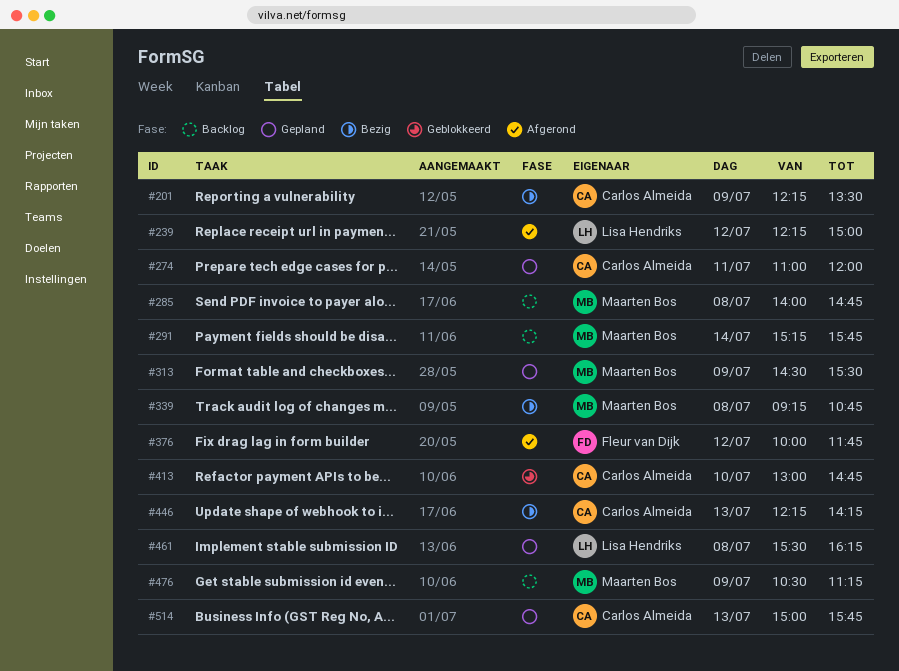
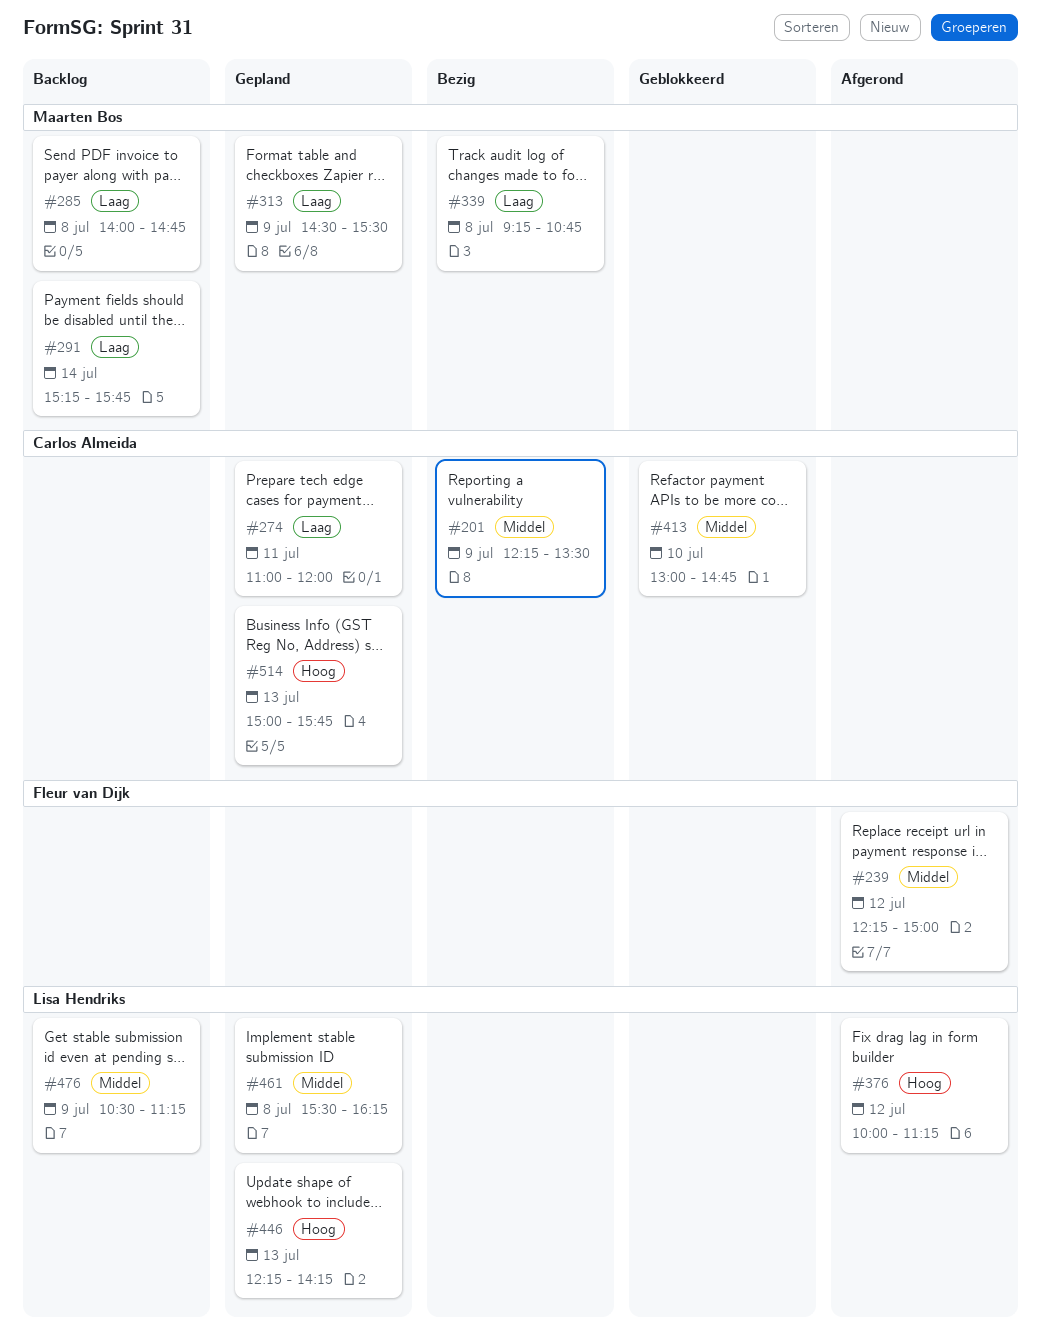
#239, owner: Lisa Hendriks -> Fleur van Dijk
#376, owner: Fleur van Dijk -> Lisa Hendriks
#376, ends: 11:45 -> 11:15
#446, status: Bezig -> Gepland
#446, owner: Carlos Almeida -> Lisa Hendriks
#476, owner: Maarten Bos -> Lisa Hendriks

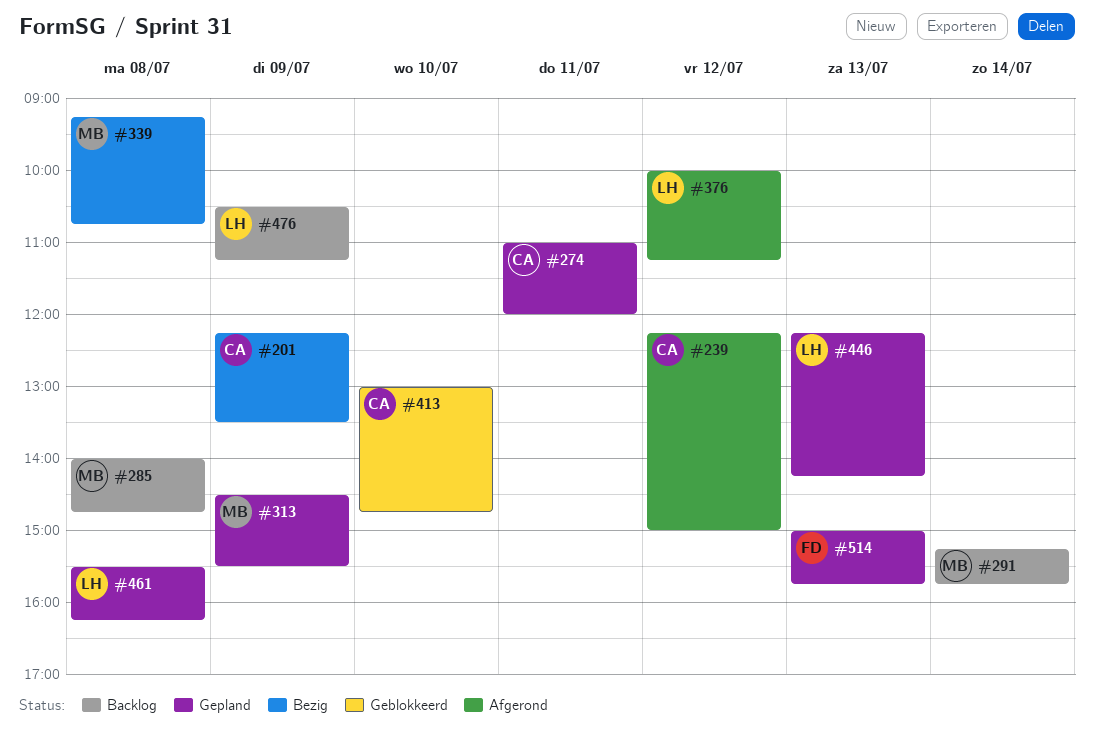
#239, owner: Fleur van Dijk -> Carlos Almeida
#514, owner: Carlos Almeida -> Fleur van Dijk

